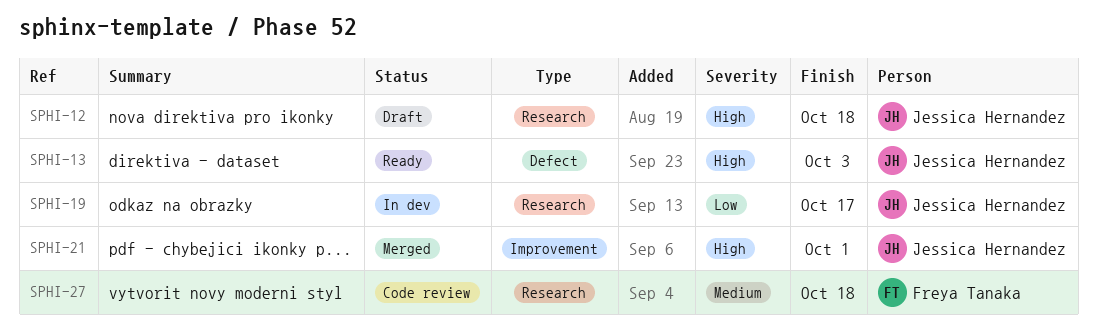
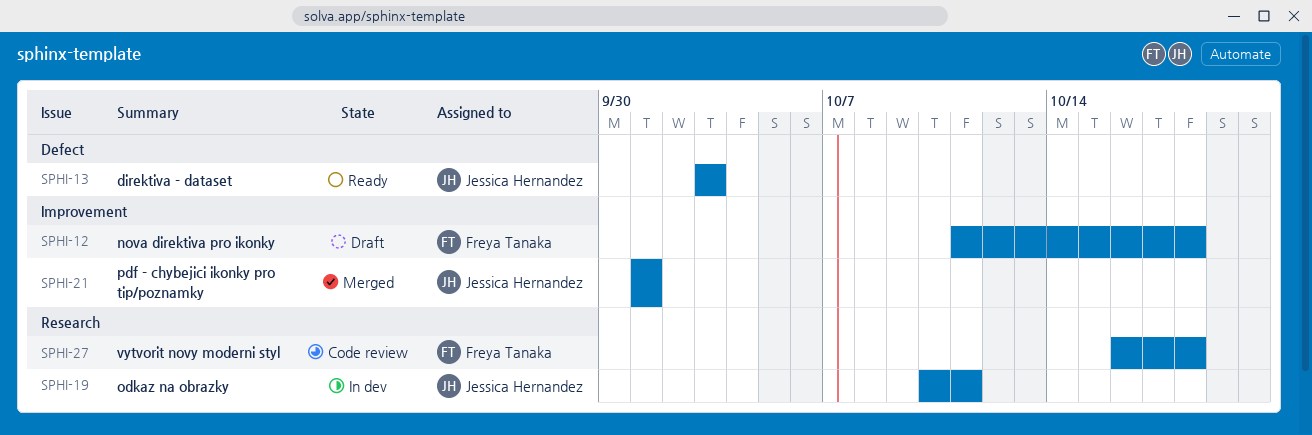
SPHI-12, owner: Jessica Hernandez -> Freya Tanaka
SPHI-12, label: Research -> Improvement
SPHI-19, due: Oct 17 -> Oct 11

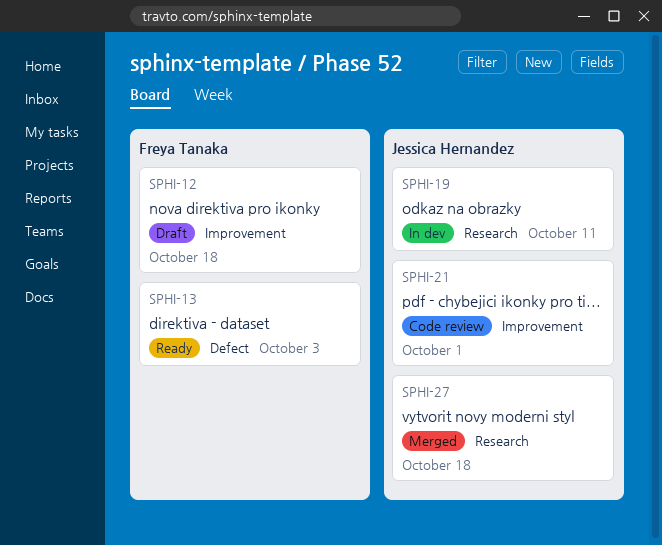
SPHI-13, owner: Jessica Hernandez -> Freya Tanaka
SPHI-21, status: Merged -> Code review
SPHI-27, status: Code review -> Merged
SPHI-27, owner: Freya Tanaka -> Jessica Hernandez

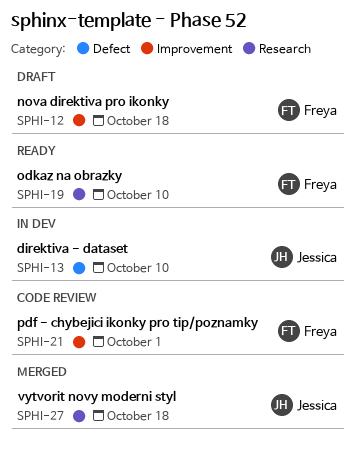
SPHI-13, status: Ready -> In dev
SPHI-13, owner: Freya Tanaka -> Jessica Hernandez
SPHI-13, due: Oct 3 -> Oct 10
SPHI-19, status: In dev -> Ready
SPHI-19, owner: Jessica Hernandez -> Freya Tanaka
SPHI-19, due: Oct 11 -> Oct 10
SPHI-21, owner: Jessica Hernandez -> Freya Tanaka

